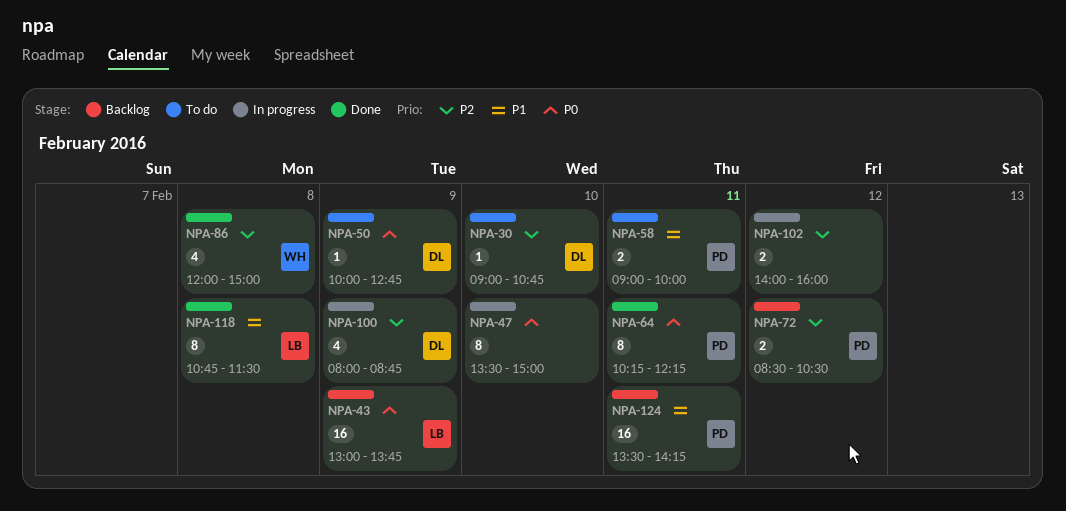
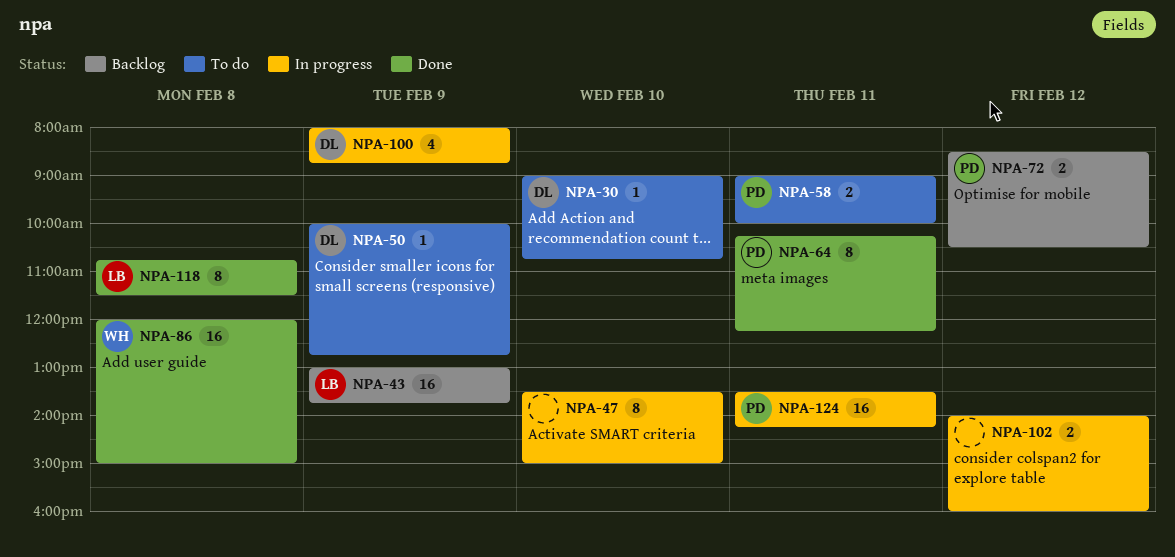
NPA-86, estimate: 4 -> 16
NPA-124, status: Backlog -> In progress

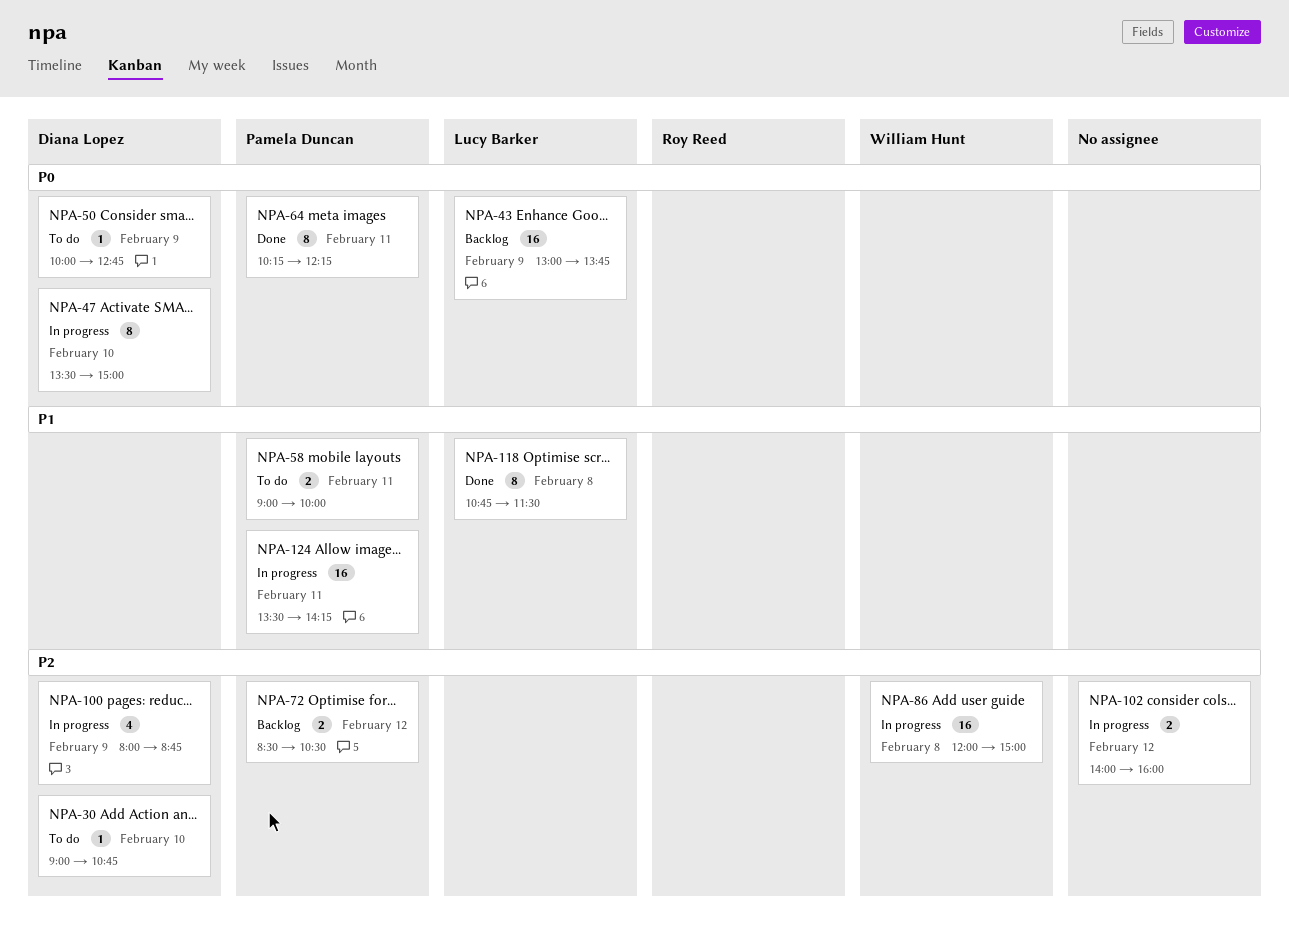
NPA-47, owner: none -> Diana Lopez
NPA-86, status: Done -> In progress

